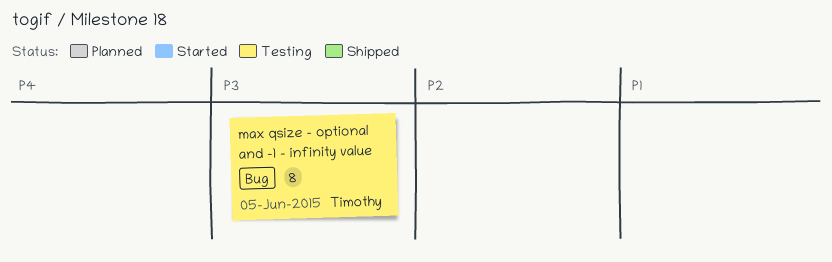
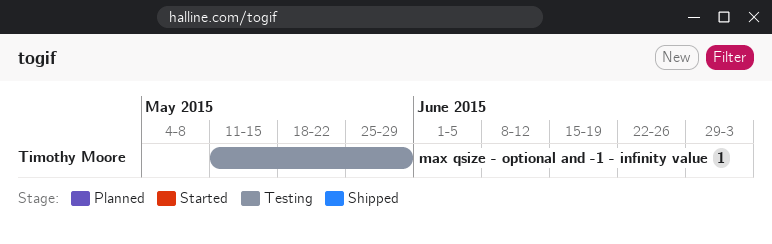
max qsize - optional and -1 - infinity value, estimate: 8 -> 1
max qsize - optional and -1 - infinity value, due: Jun 5 -> May 29

